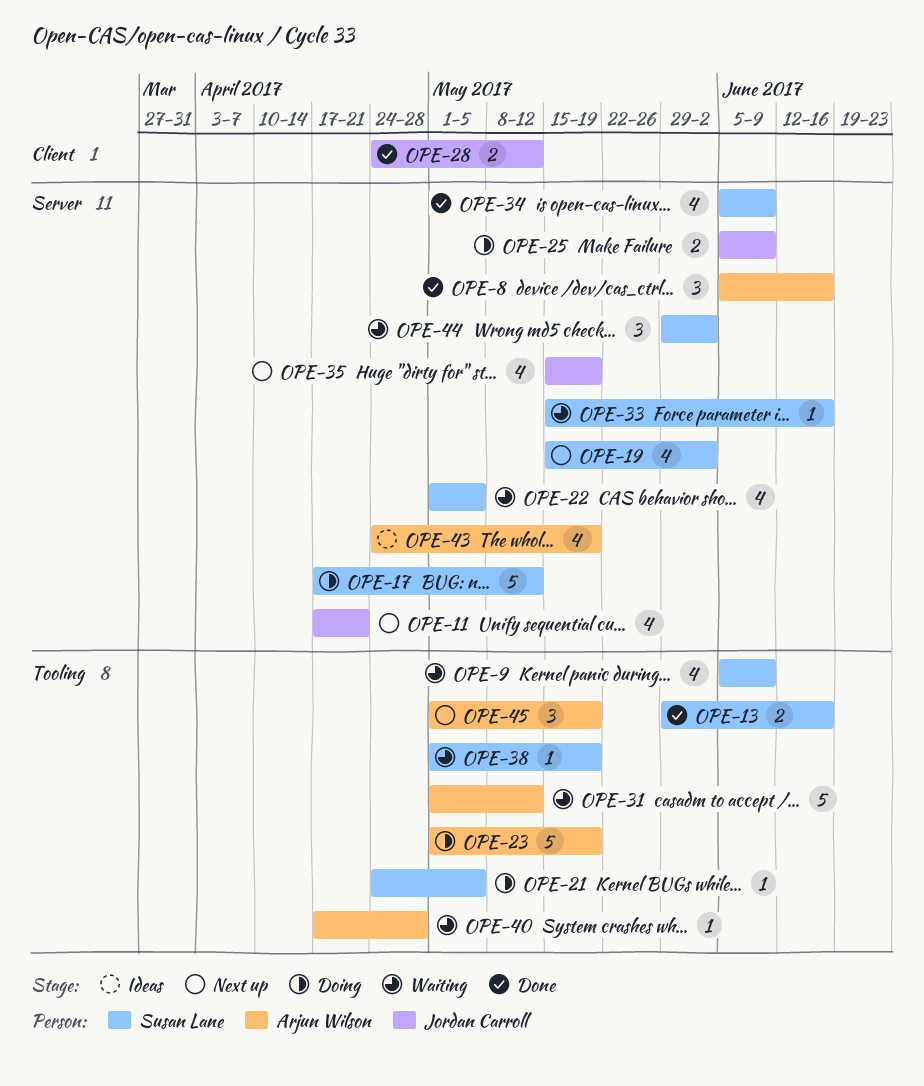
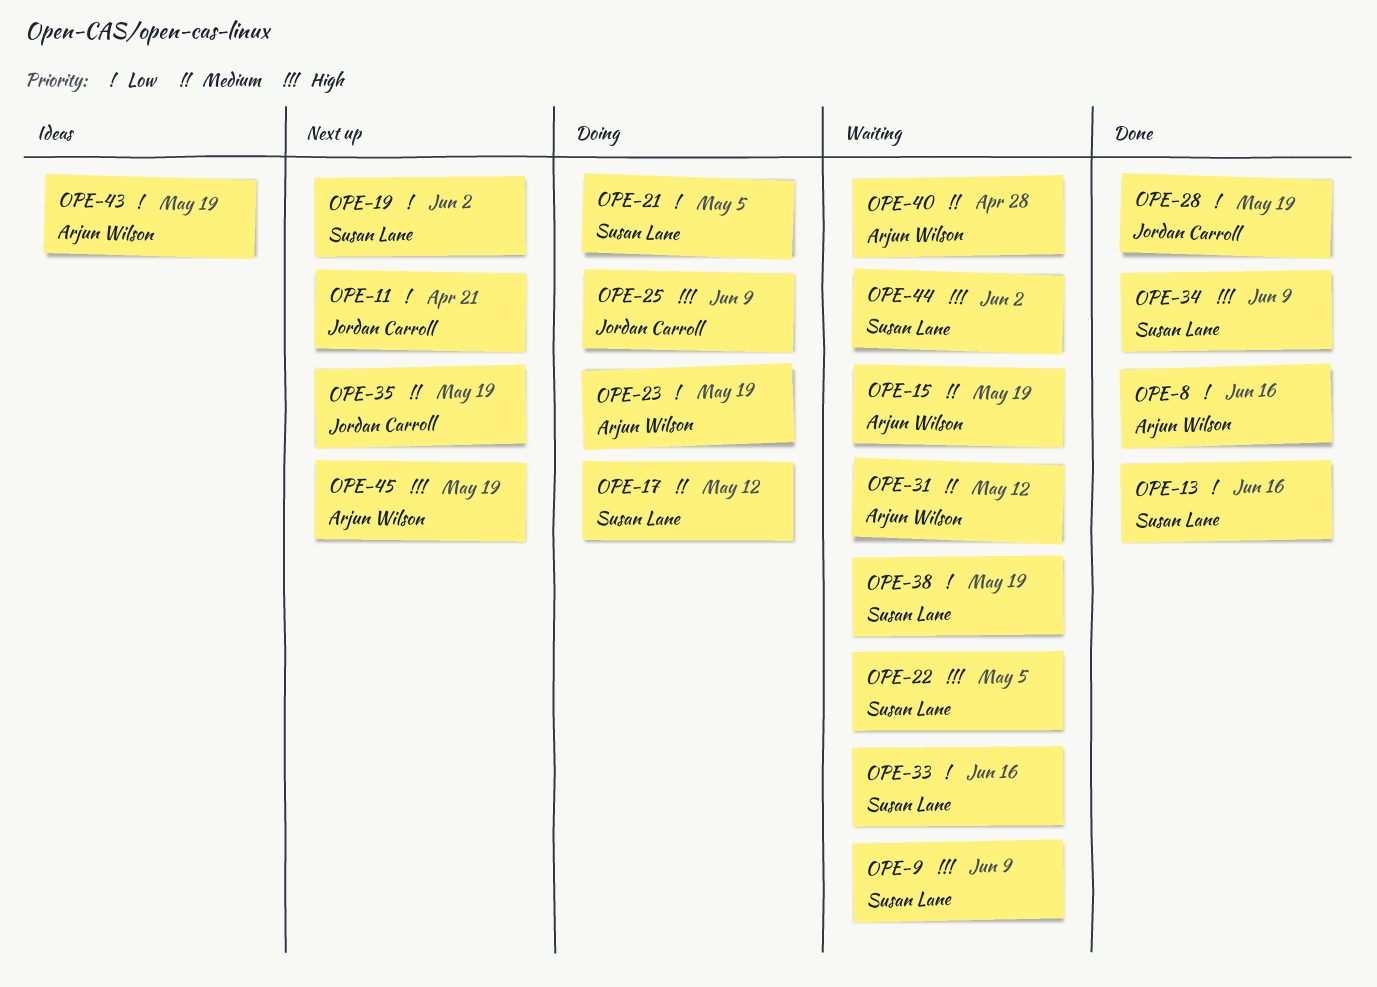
OPE-15: none -> present
OPE-28, due: May 12 -> May 19

